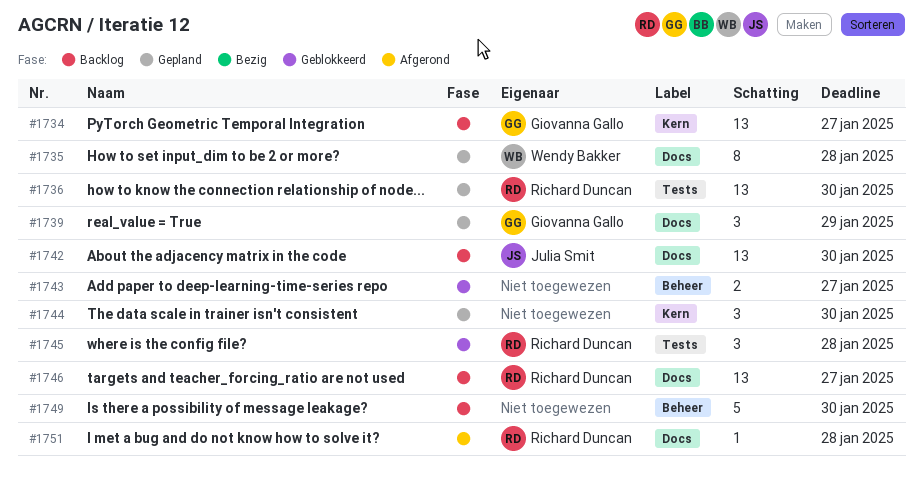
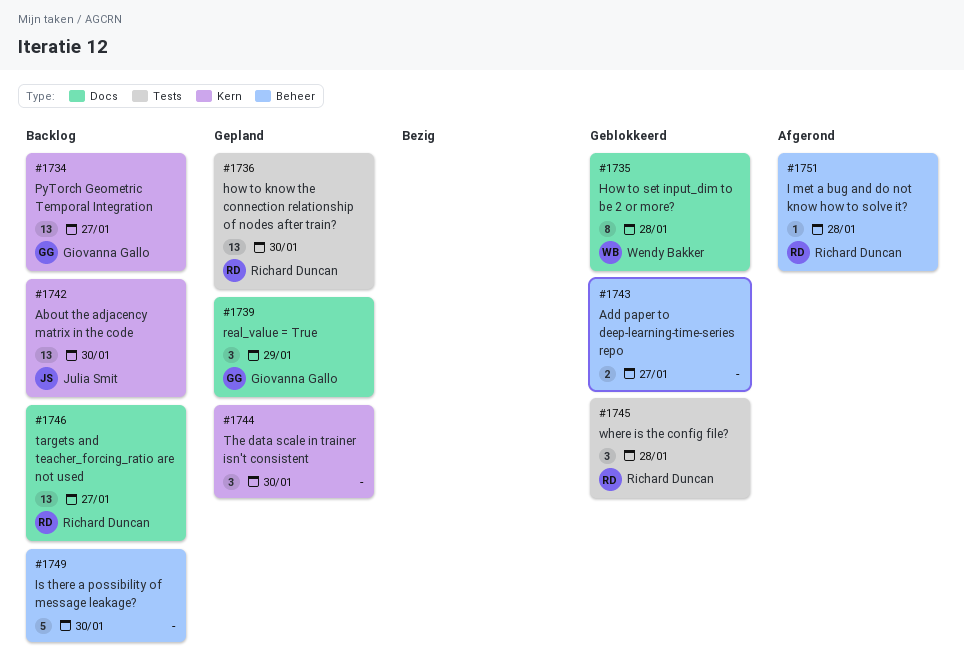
#1735, status: Gepland -> Geblokkeerd
#1742, label: Docs -> Kern
#1751, label: Docs -> Beheer

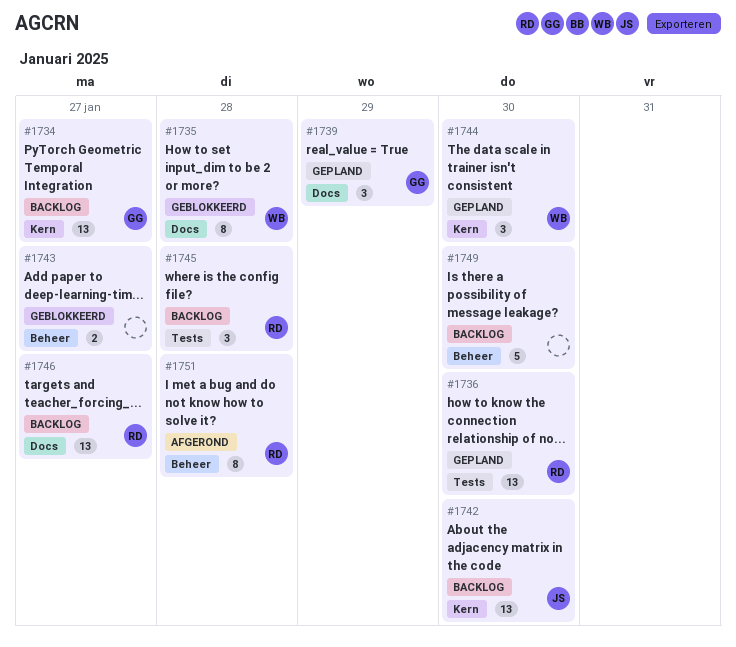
#1744, owner: none -> Wendy Bakker
#1745, status: Geblokkeerd -> Backlog
#1751, estimate: 1 -> 8

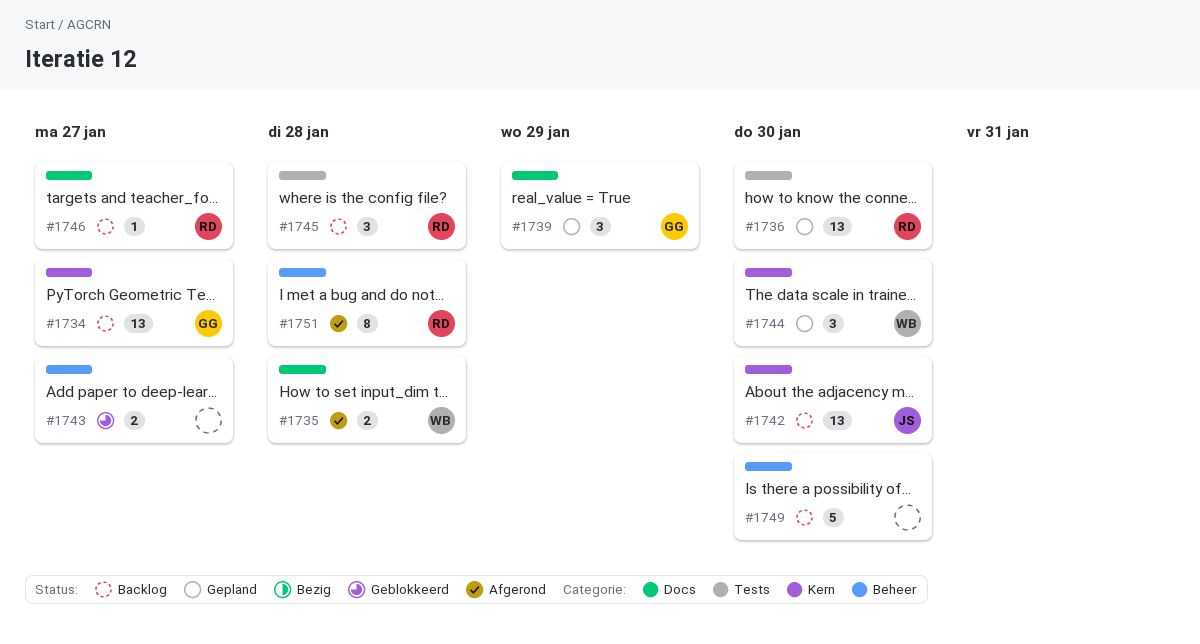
#1735, status: Geblokkeerd -> Afgerond
#1735, estimate: 8 -> 2
#1746, estimate: 13 -> 1

